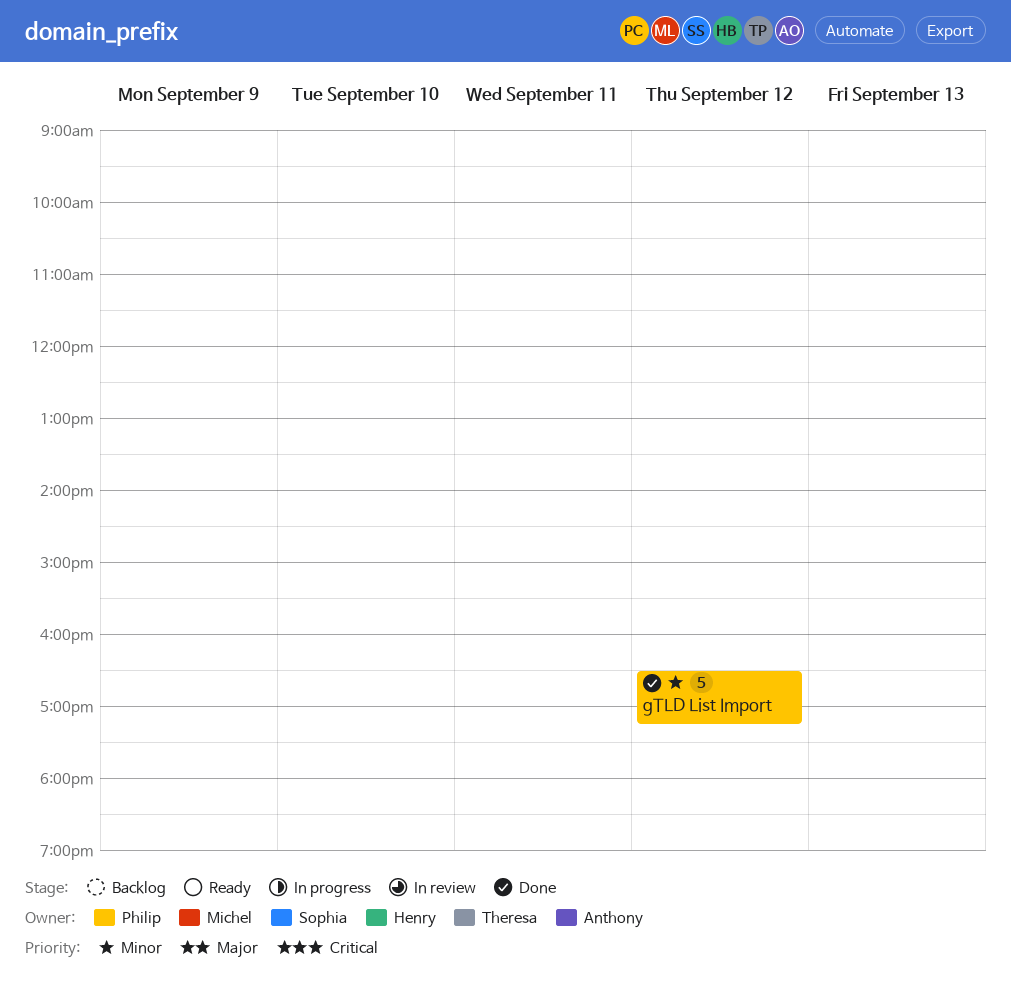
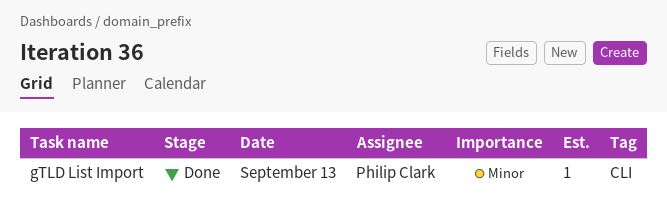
gTLD List Import, estimate: 5 -> 1
gTLD List Import, day: Sep 12 -> Sep 13

